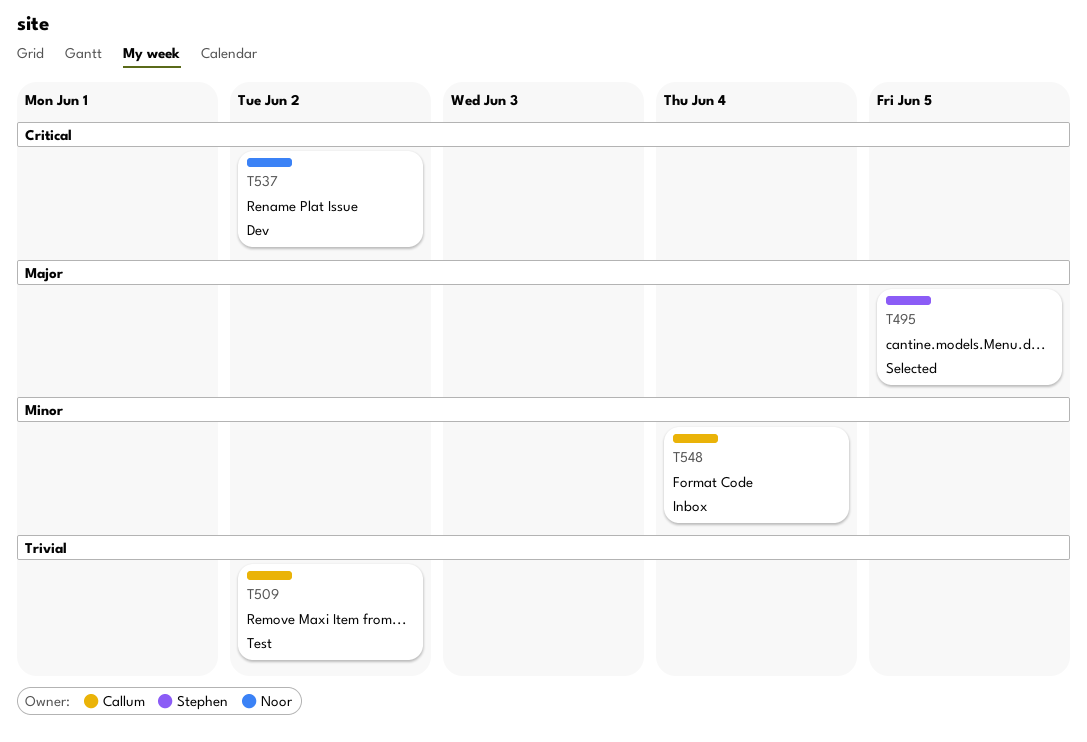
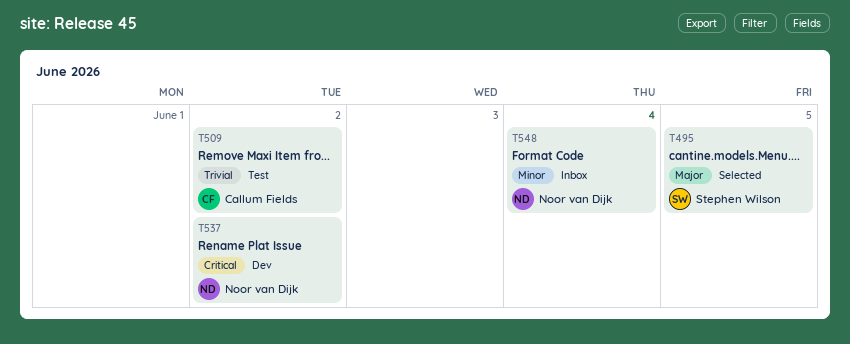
T548, owner: Callum Fields -> Noor van Dijk

